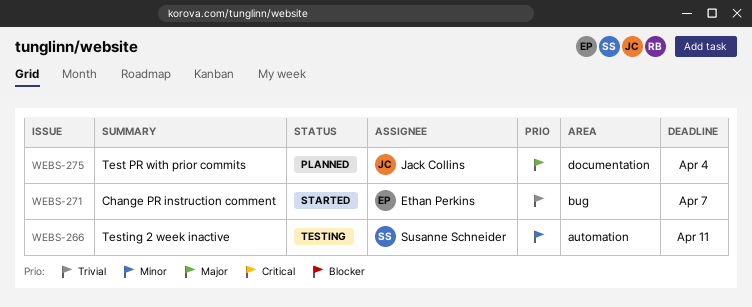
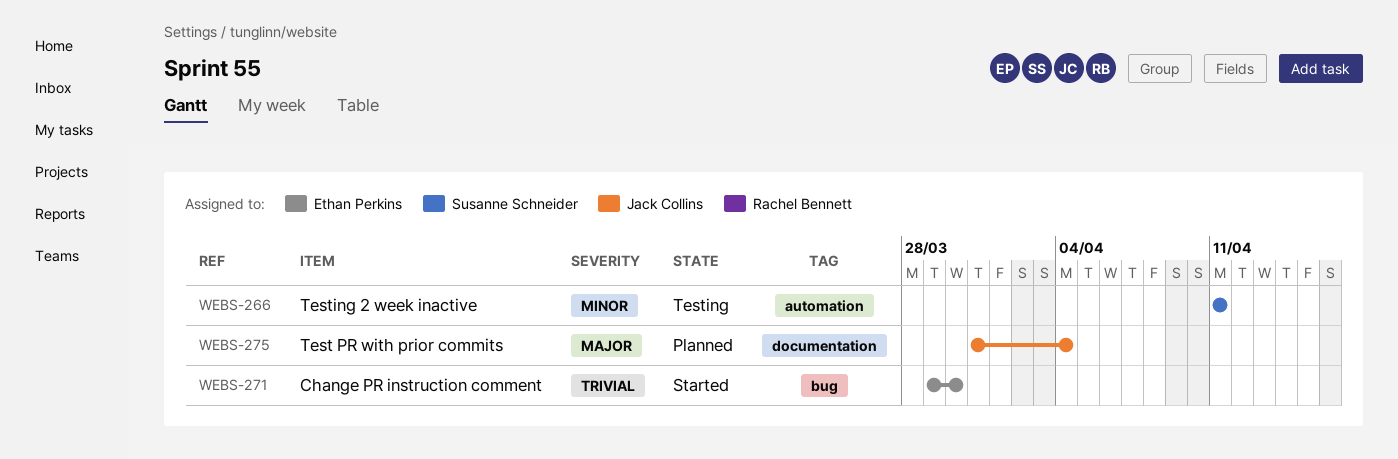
WEBS-271, due: Apr 7 -> Mar 30

